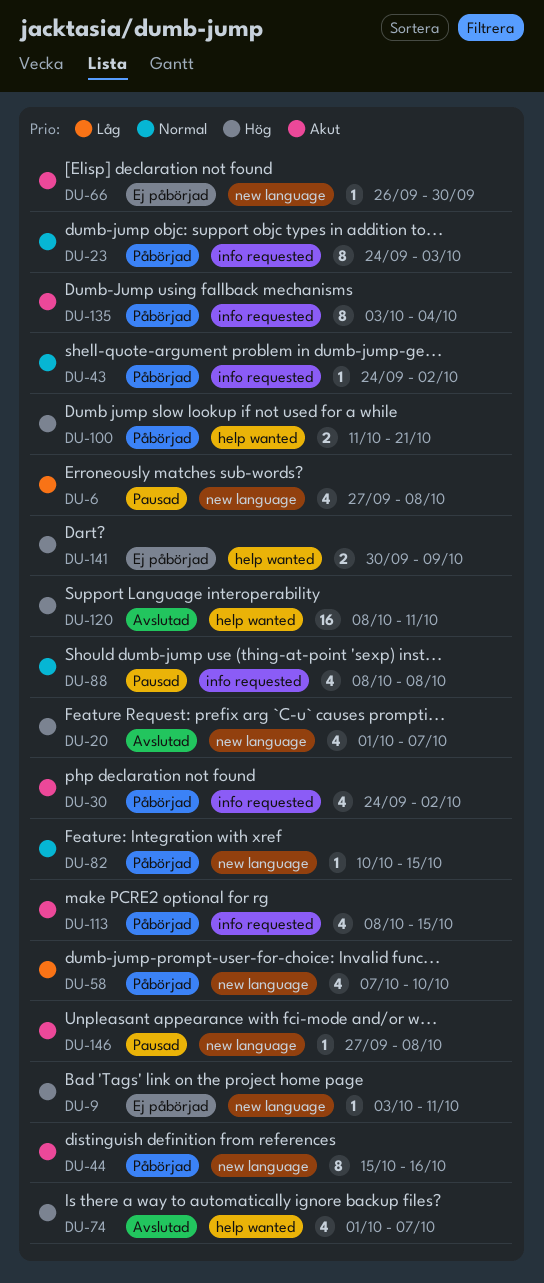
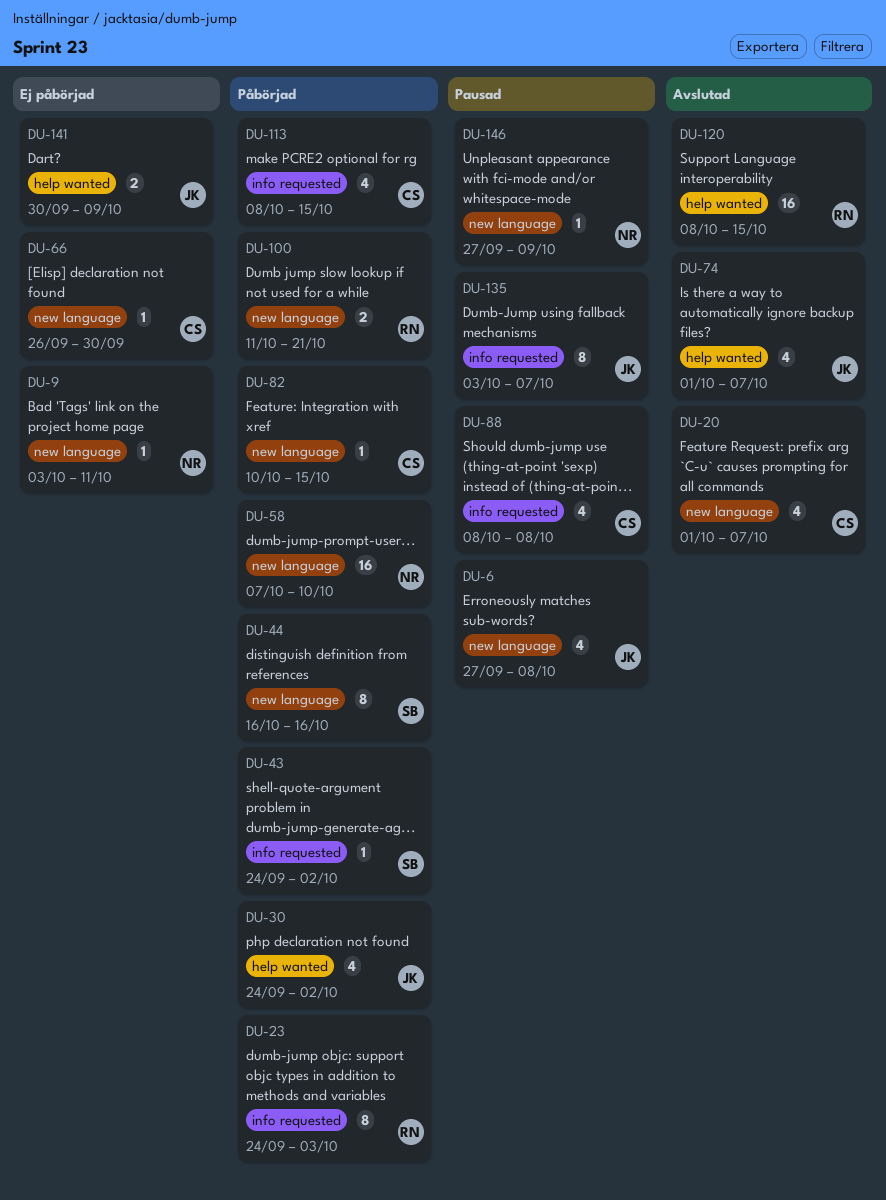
DU-30, label: info requested -> help wanted
DU-44, start: Oct 15 -> Oct 16
DU-58, estimate: 4 -> 16
DU-100, label: help wanted -> new language
DU-120, due: Oct 11 -> Oct 15
DU-135, status: Påbörjad -> Pausad
DU-135, due: Oct 4 -> Oct 7
DU-146, due: Oct 8 -> Oct 9

